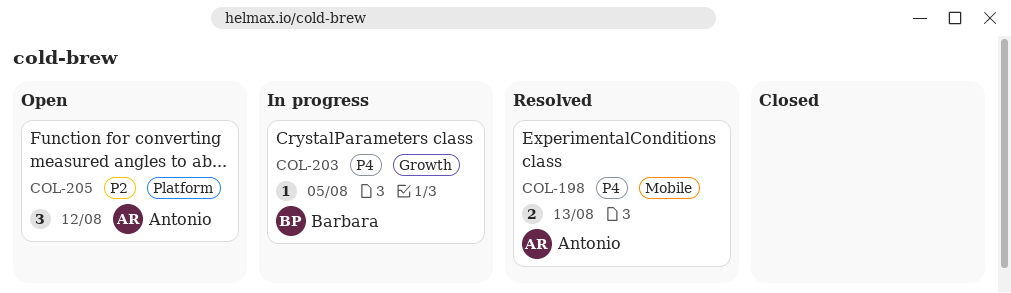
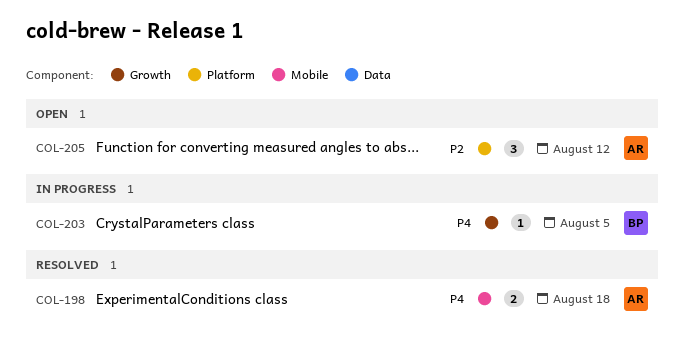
COL-198, due: Aug 13 -> Aug 18

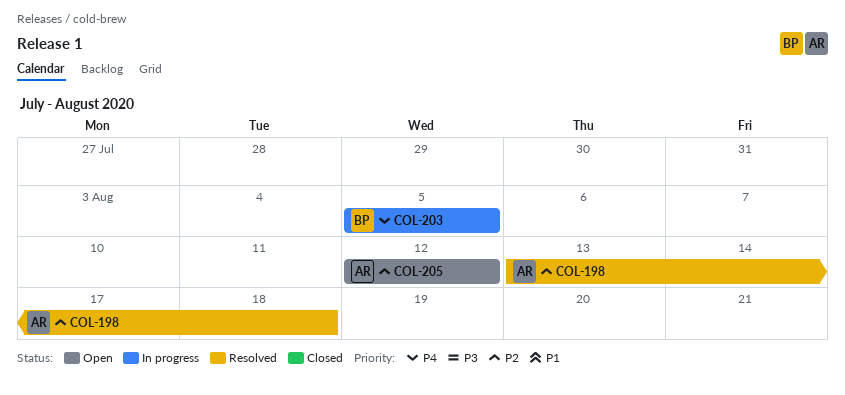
COL-198, priority: P4 -> P2

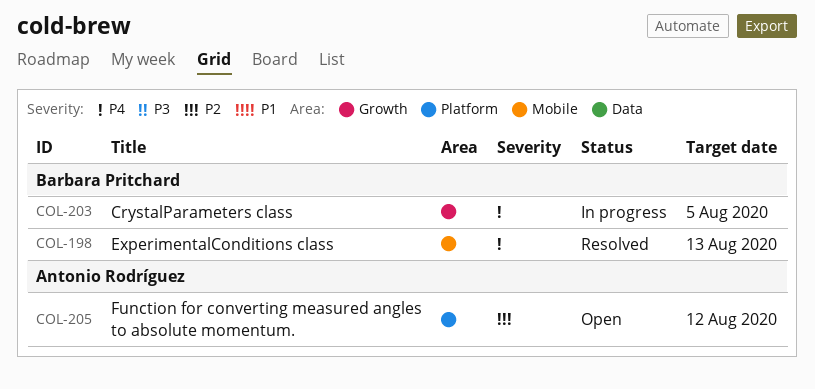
COL-198, owner: Antonio Rodríguez -> Barbara Pritchard
COL-198, priority: P2 -> P4
COL-198, due: Aug 18 -> Aug 13

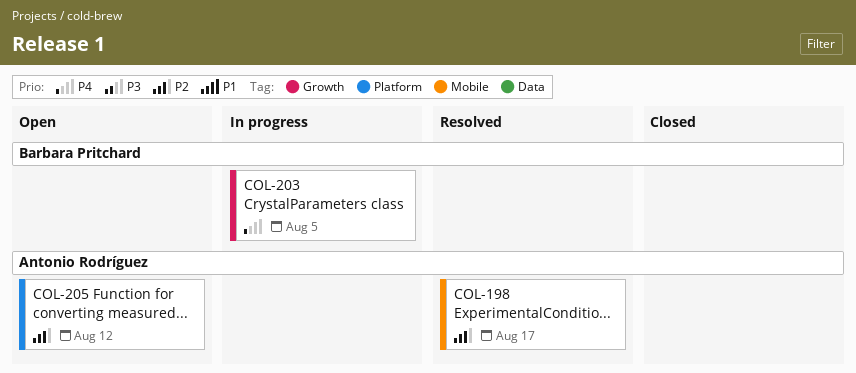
COL-198, owner: Barbara Pritchard -> Antonio Rodríguez
COL-198, priority: P4 -> P2
COL-198, due: Aug 13 -> Aug 17

